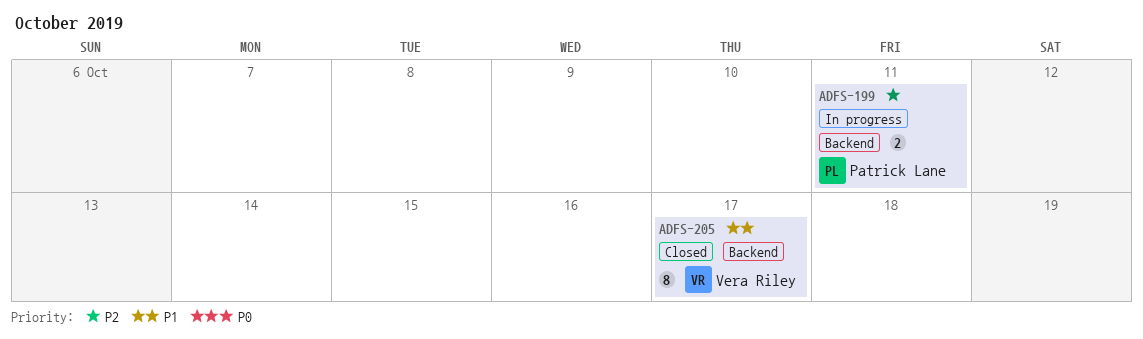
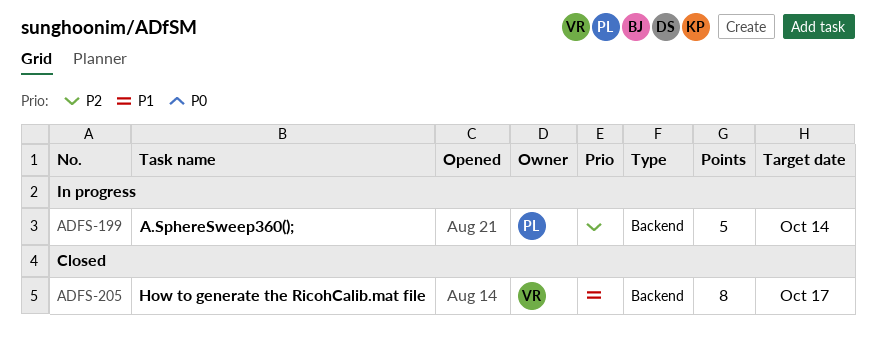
ADFS-199, estimate: 2 -> 5
ADFS-199, due: Oct 11 -> Oct 14

